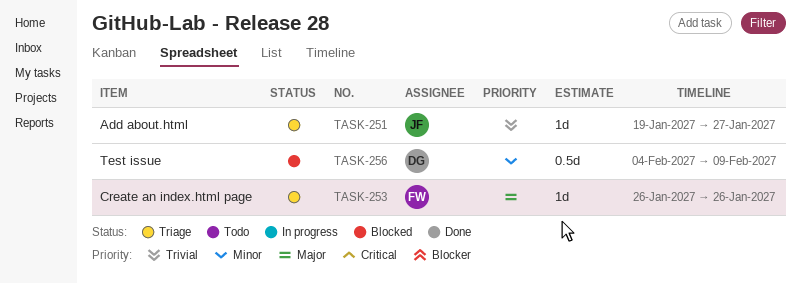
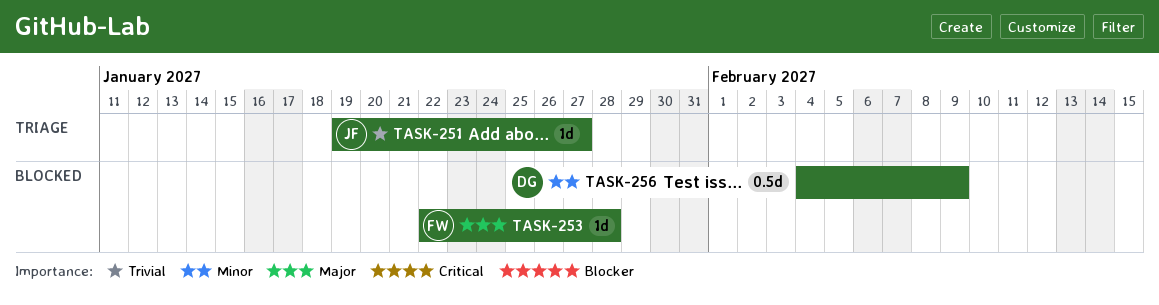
TASK-253, status: Triage -> Blocked
TASK-253, start: Jan 26 -> Jan 22
TASK-253, due: Jan 26 -> Jan 28

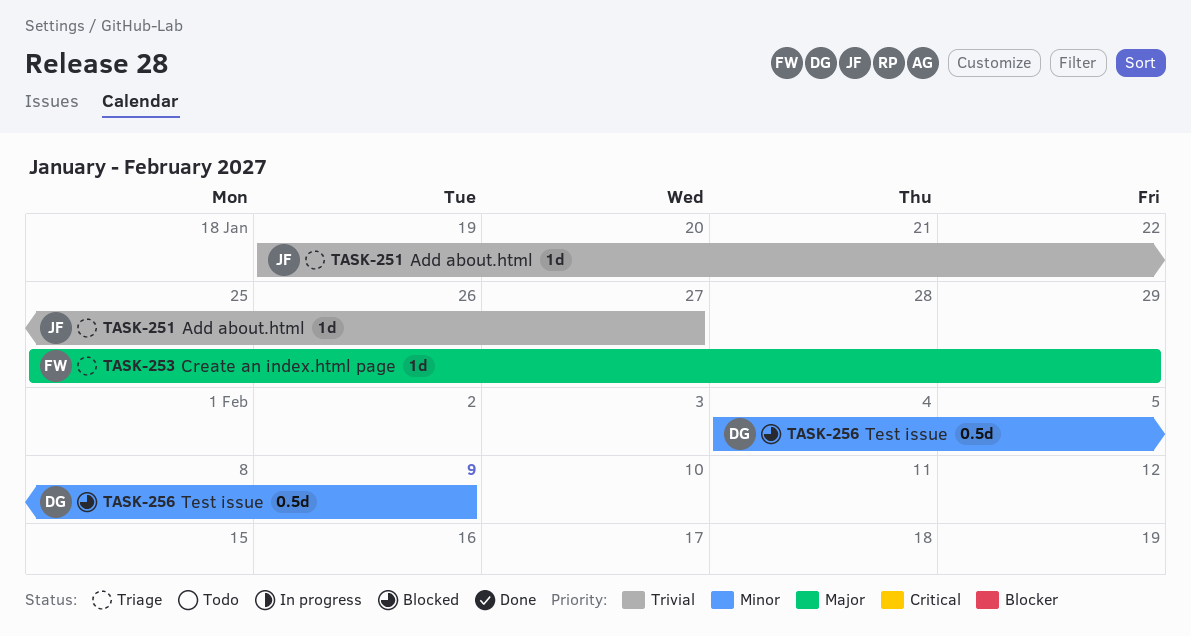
TASK-253, status: Blocked -> Triage
TASK-253, start: Jan 22 -> Jan 25
TASK-253, due: Jan 28 -> Jan 29

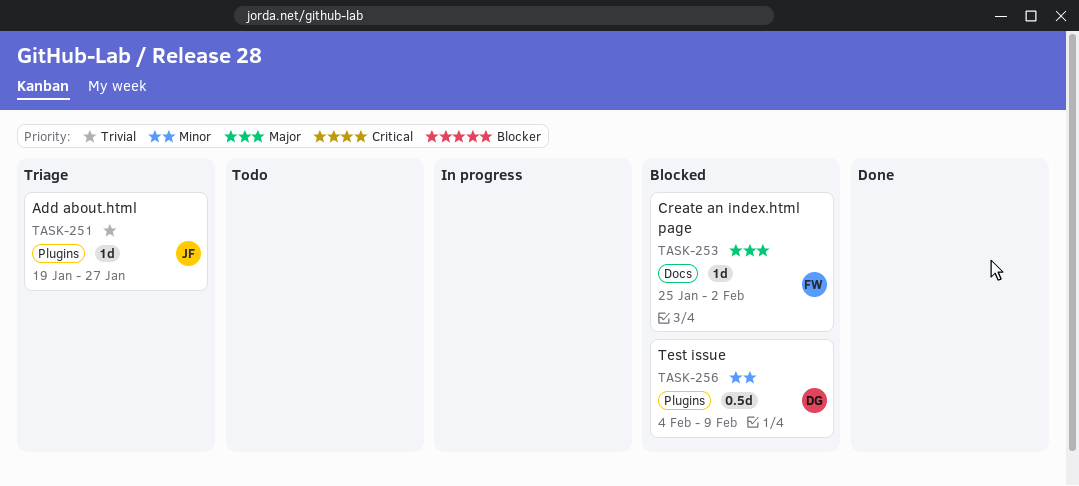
TASK-253, status: Triage -> Blocked
TASK-253, due: Jan 29 -> Feb 2

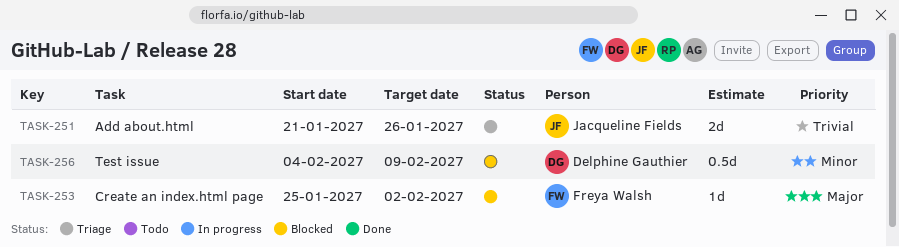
TASK-251, estimate: 1d -> 2d
TASK-251, start: Jan 19 -> Jan 21
TASK-251, due: Jan 27 -> Jan 26

